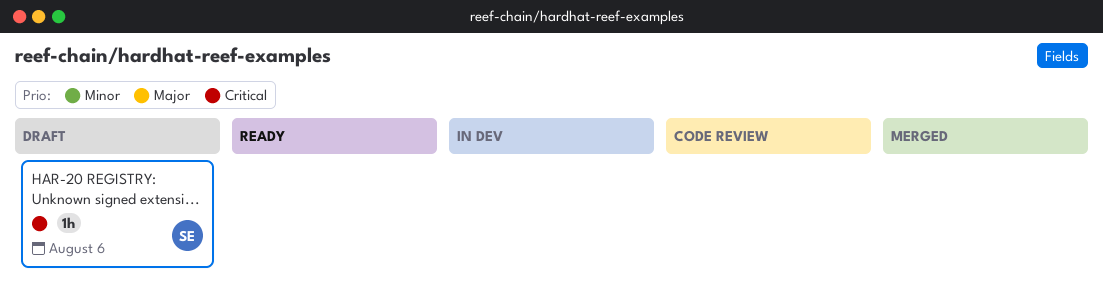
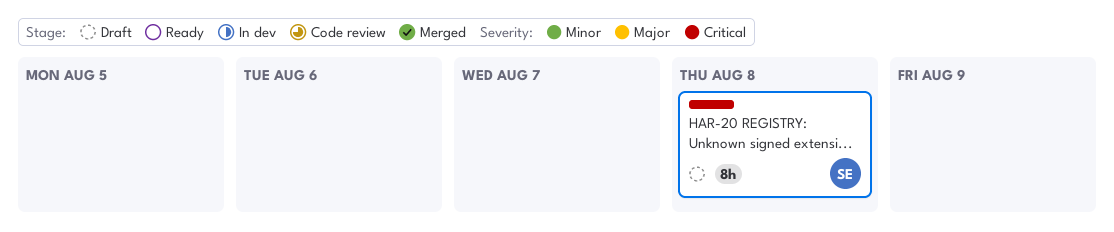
HAR-20, estimate: 1h -> 8h
HAR-20, due: Aug 6 -> Aug 8

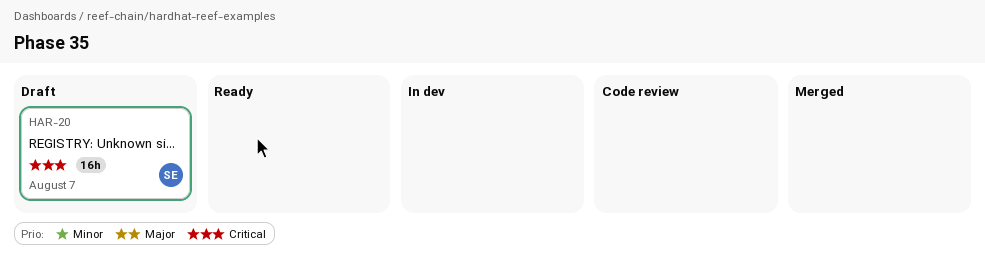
HAR-20, estimate: 8h -> 16h
HAR-20, due: Aug 8 -> Aug 7

